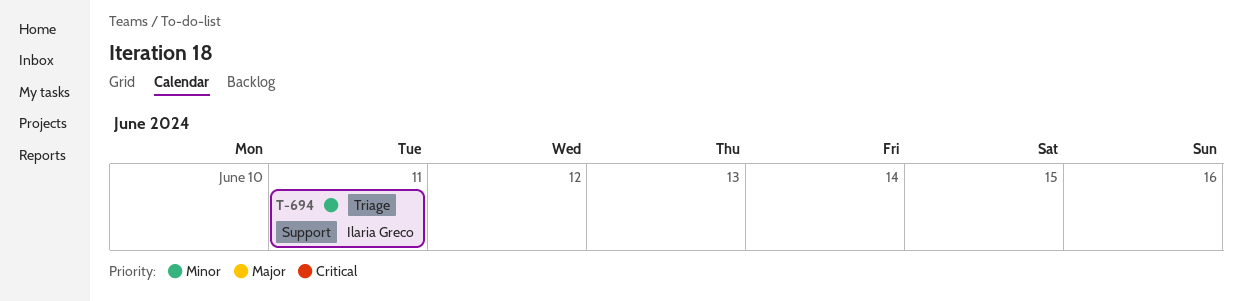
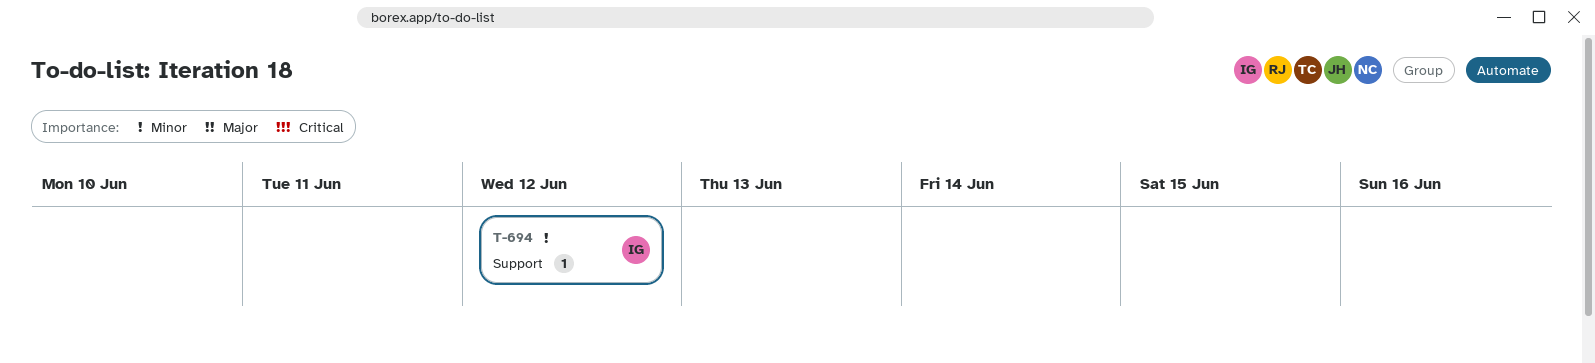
T-694, due: Jun 11 -> Jun 12

